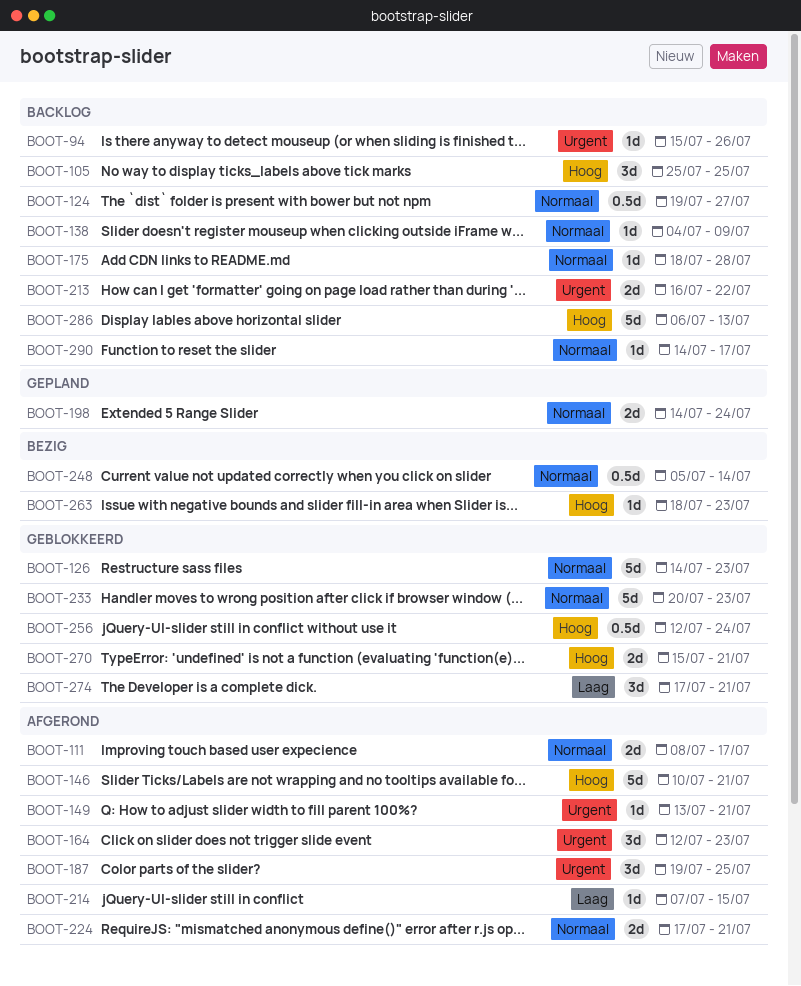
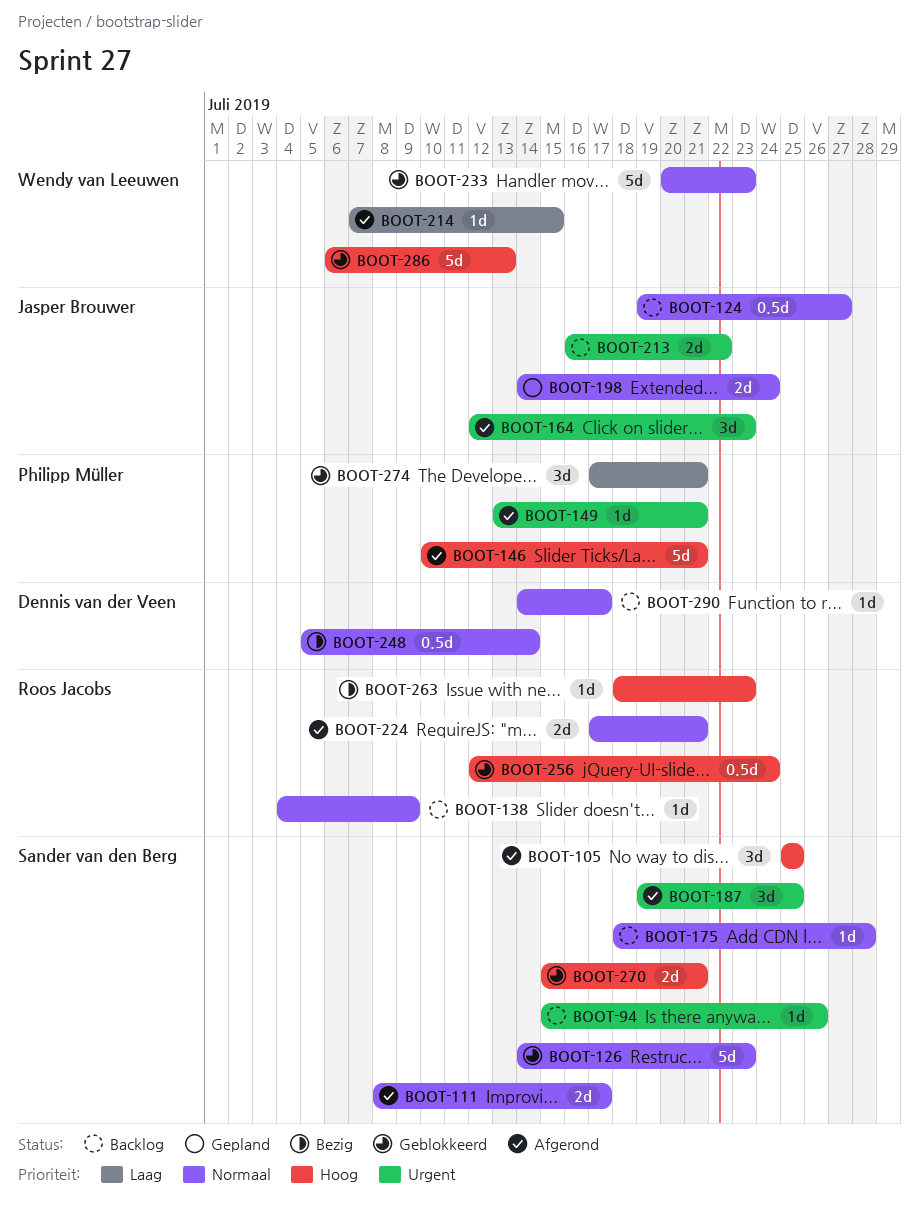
BOOT-105, status: Backlog -> Afgerond
BOOT-286, status: Backlog -> Geblokkeerd

